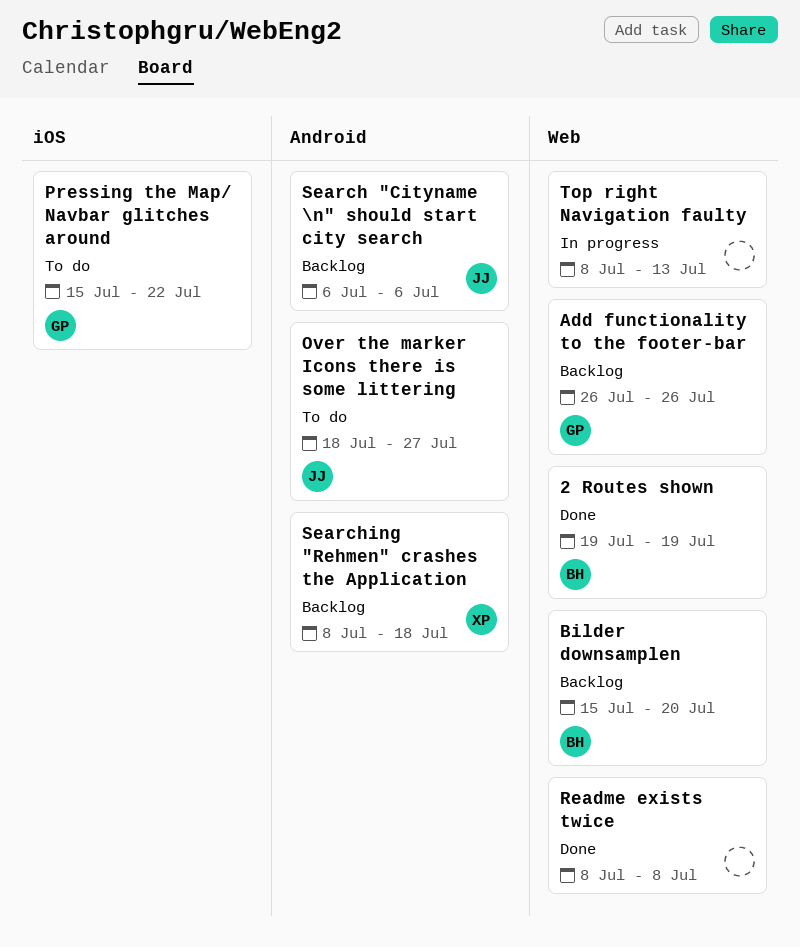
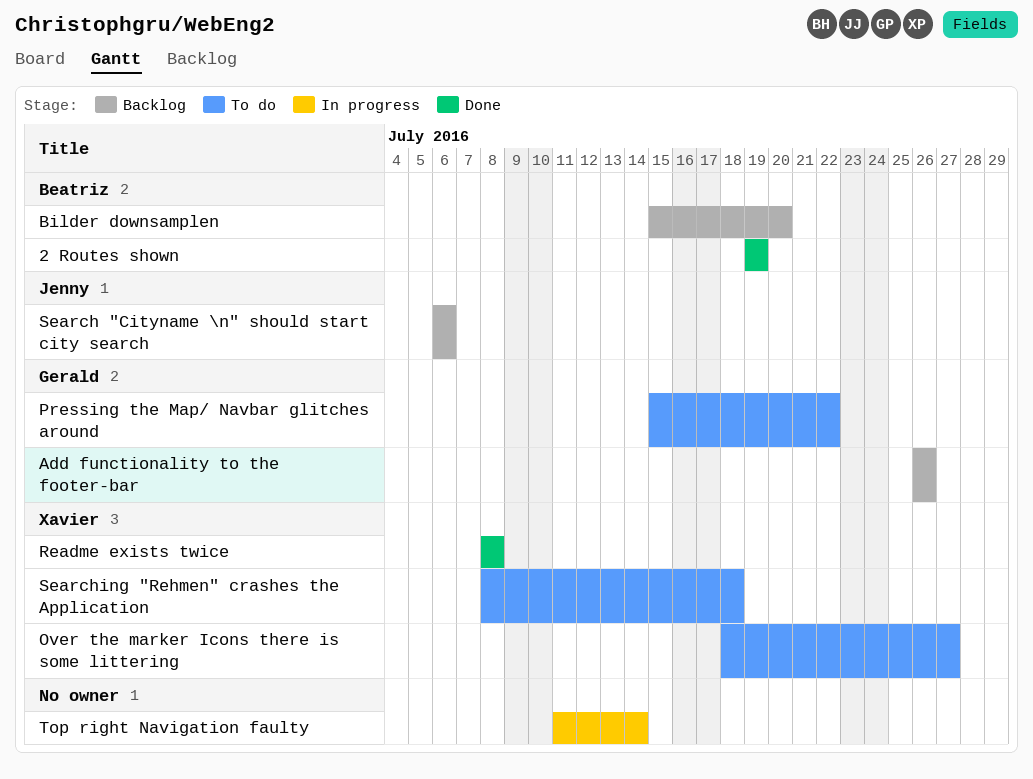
Over the marker Icons there is some littering, owner: Jenny -> Xavier
Readme exists twice, owner: none -> Xavier
Searching "Rehmen" crashes the Application, status: Backlog -> To do
Top right Navigation faulty, start: Jul 8 -> Jul 11
Top right Navigation faulty, due: Jul 13 -> Jul 14

